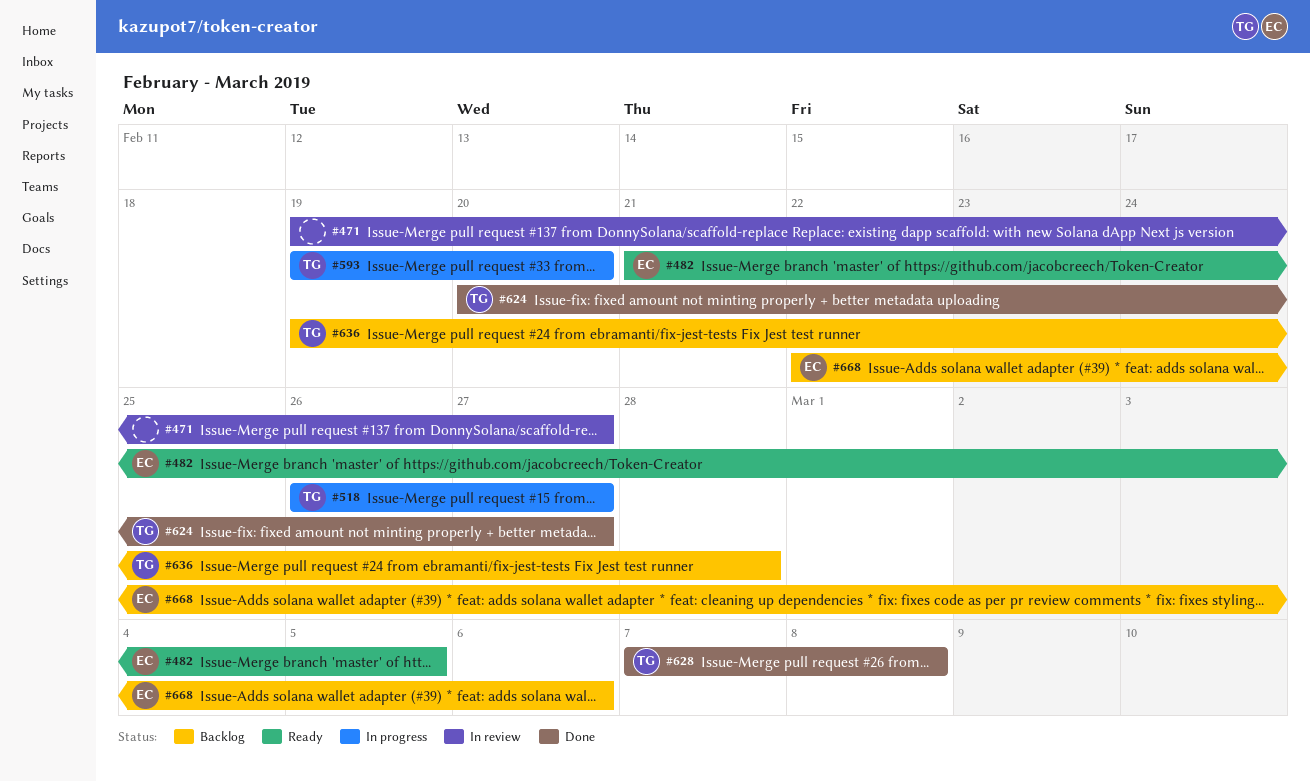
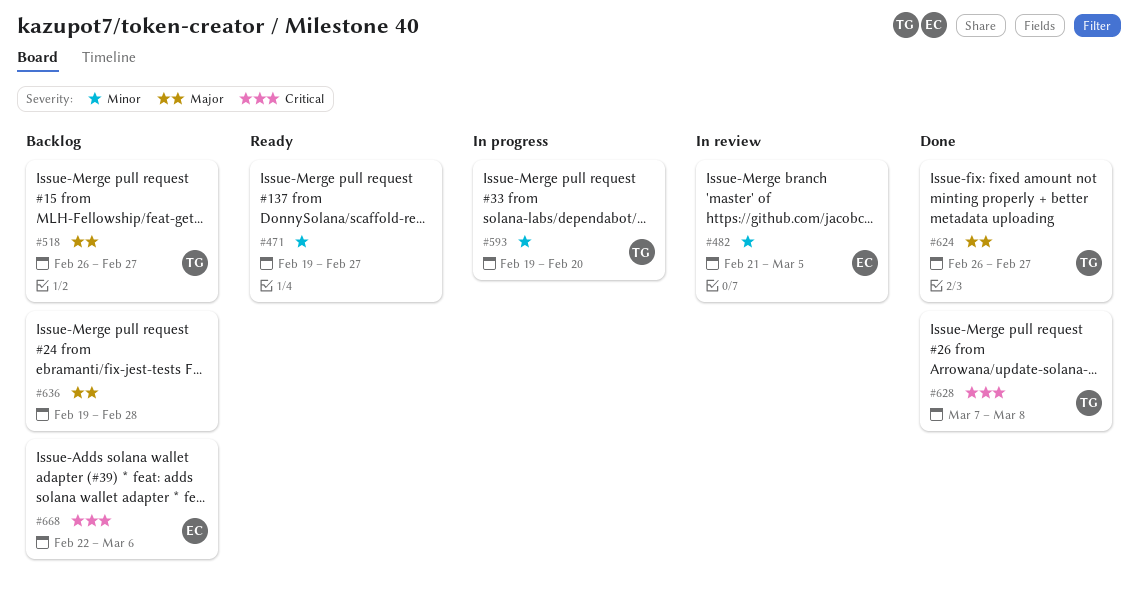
#471, status: In review -> Ready
#482, status: Ready -> In review
#518, status: In progress -> Backlog
#624, start: Feb 20 -> Feb 26
#636, owner: TG -> none

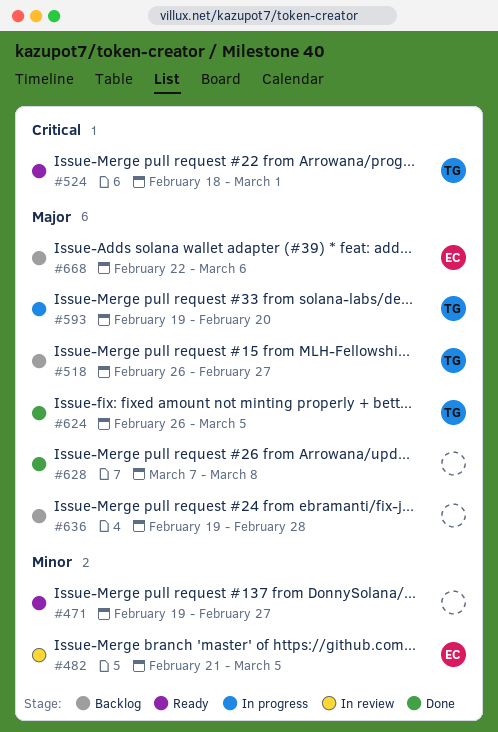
#524: none -> present
#593, priority: Minor -> Major
#624, due: Feb 27 -> Mar 5
#628, owner: TG -> none
#628, priority: Critical -> Major
#668, priority: Critical -> Major

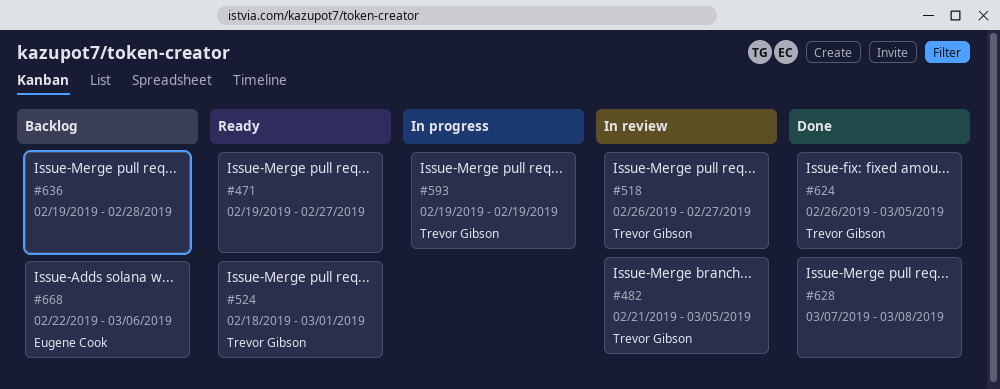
#482, owner: Eugene Cook -> Trevor Gibson
#518, status: Backlog -> In review
#593, due: Feb 20 -> Feb 19

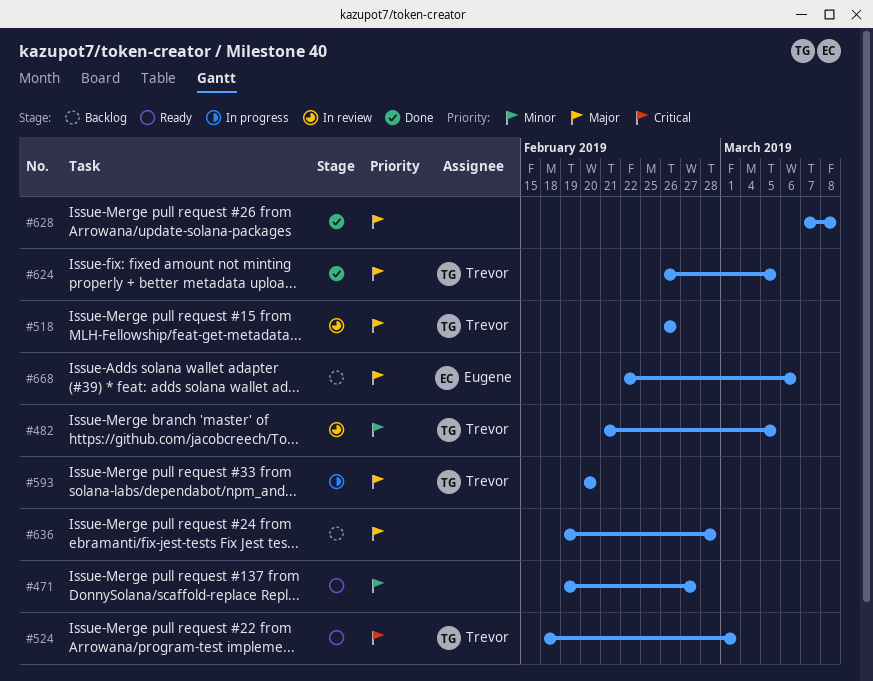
#518, due: Feb 27 -> Feb 26
#593, start: Feb 19 -> Feb 20
#593, due: Feb 19 -> Feb 20

